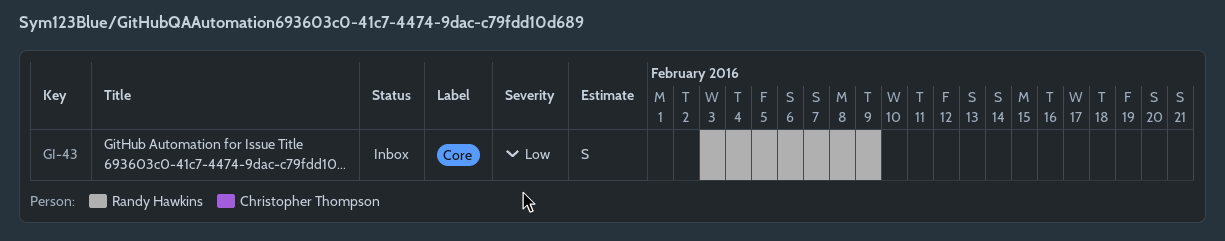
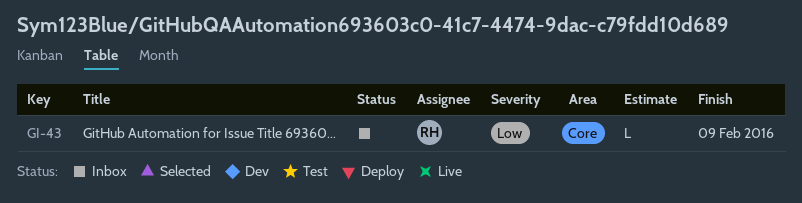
GI-43, estimate: S -> L

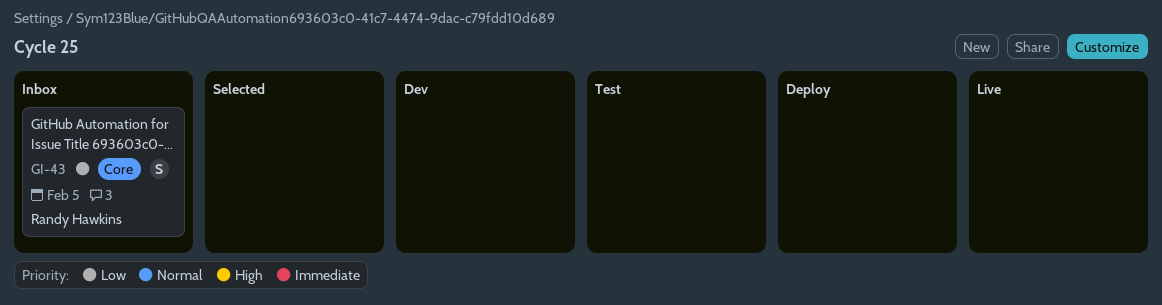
GI-43, estimate: L -> S
GI-43, due: Feb 9 -> Feb 5

